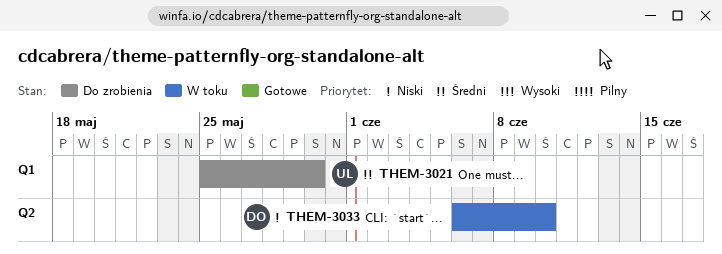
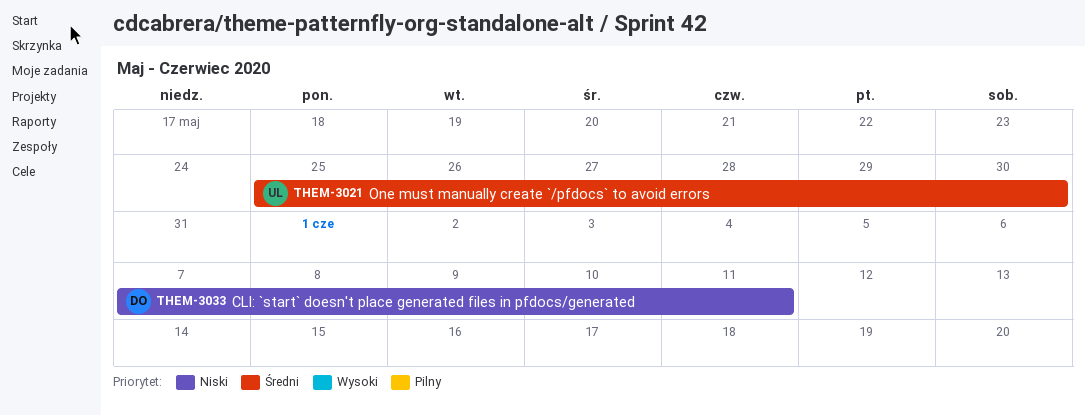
THEM-3033, start: Jun 6 -> Jun 7
THEM-3033, due: Jun 10 -> Jun 11

